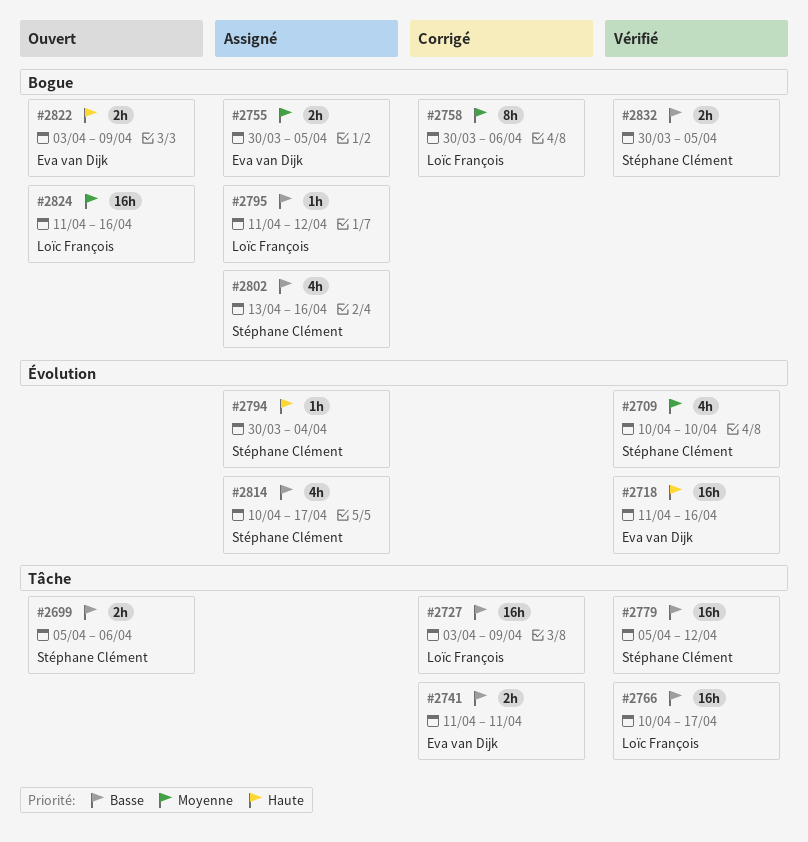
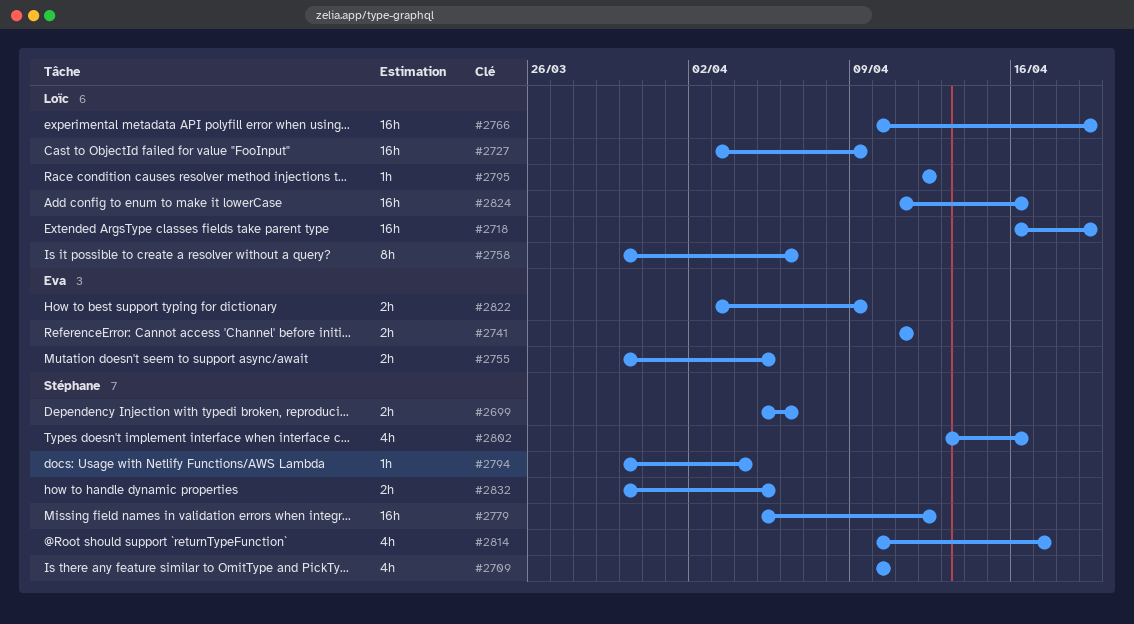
#2718, owner: Eva van Dijk -> Loïc François
#2718, start: Apr 11 -> Apr 16
#2718, due: Apr 16 -> Apr 19
#2766, due: Apr 17 -> Apr 19
#2795, start: Apr 11 -> Apr 12

